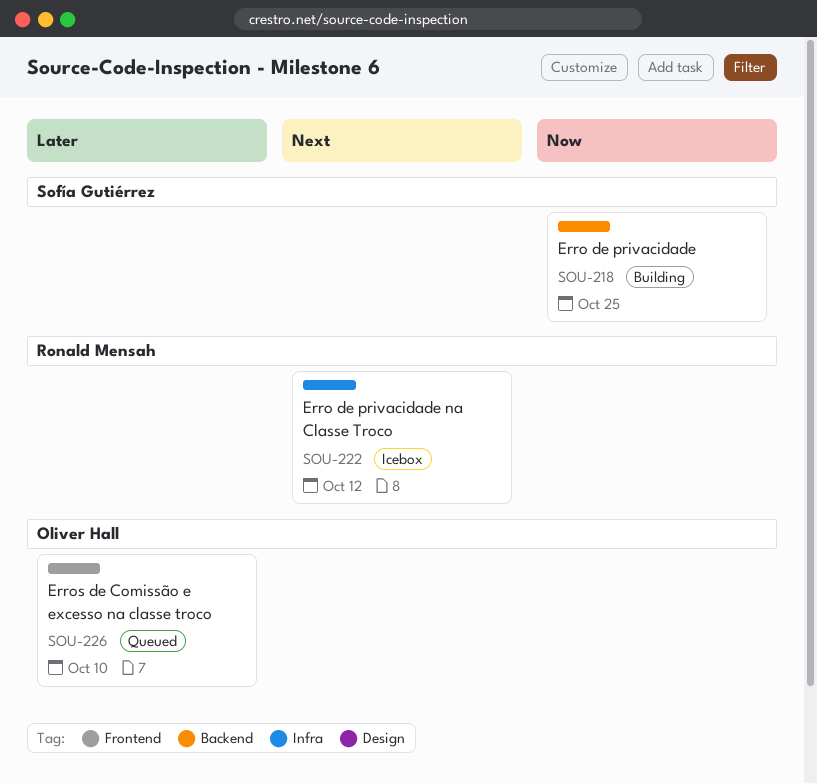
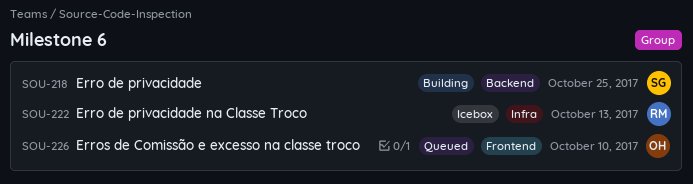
SOU-222, due: Oct 12 -> Oct 13

